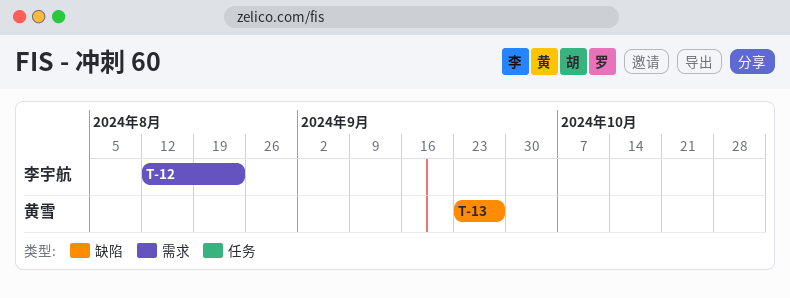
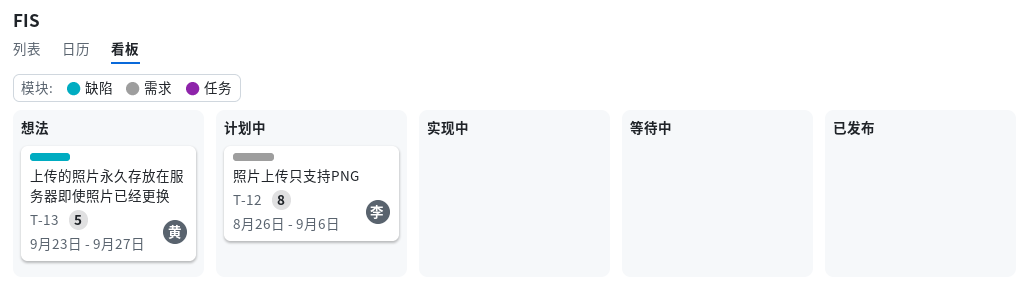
T-12, start: Aug 12 -> Aug 26
T-12, due: Aug 23 -> Sep 6

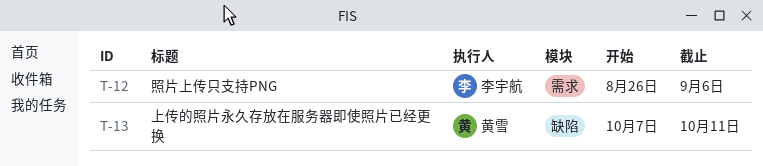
T-13, start: Sep 23 -> Oct 7
T-13, due: Sep 27 -> Oct 11

